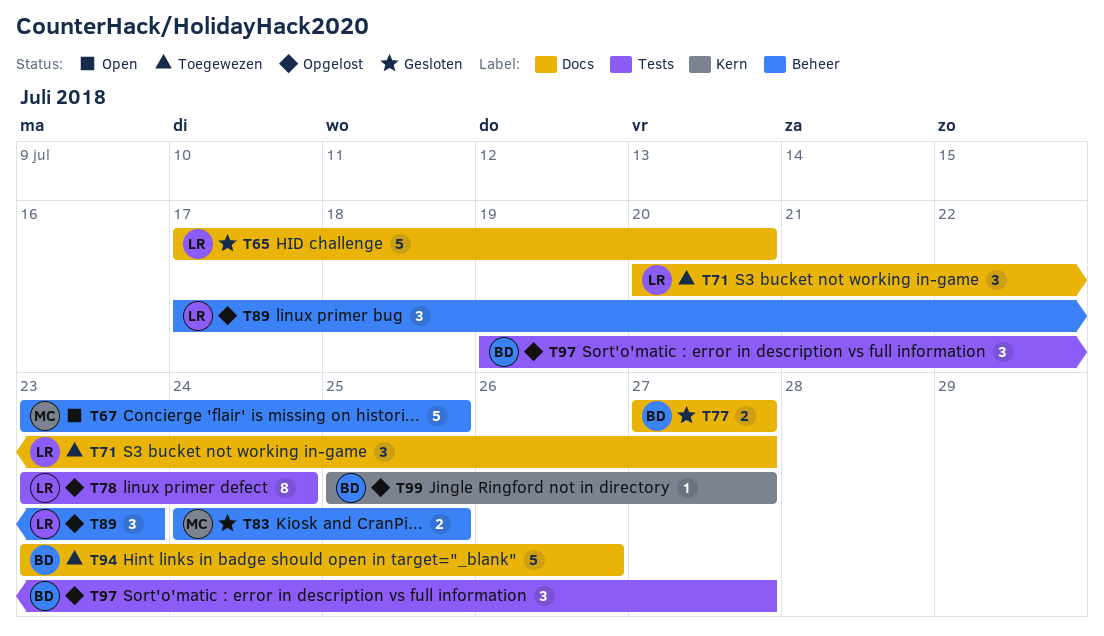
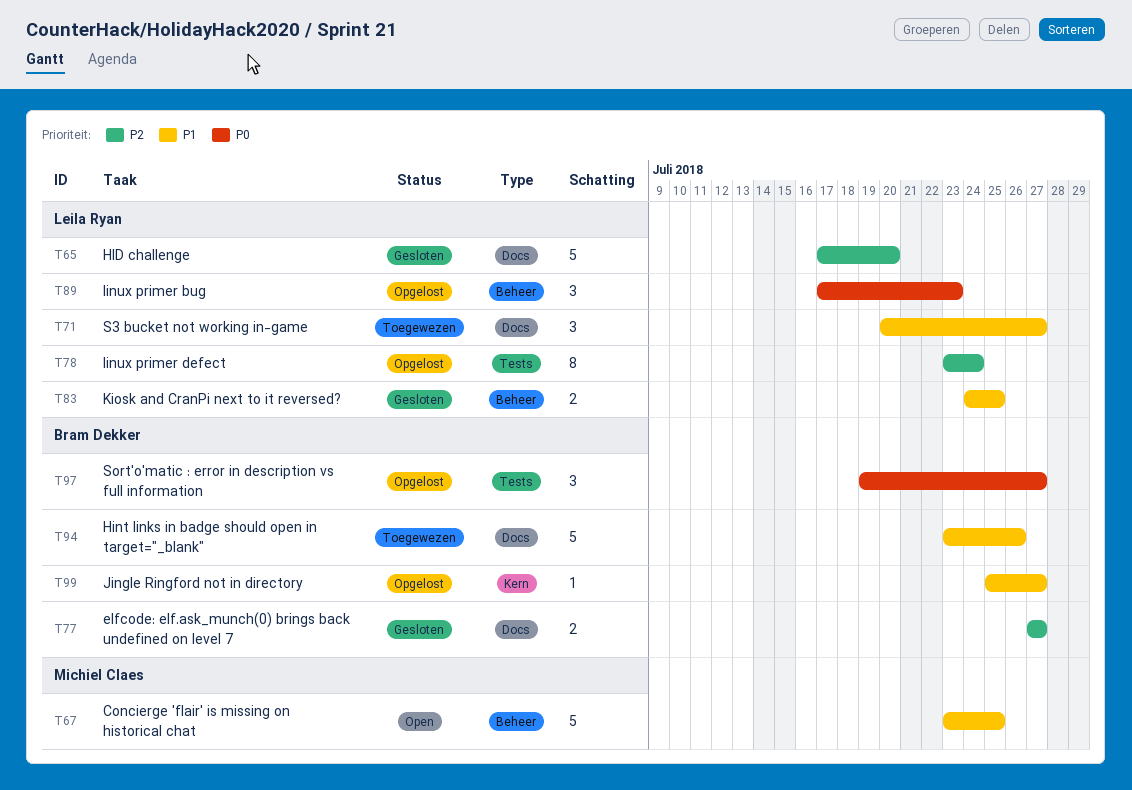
T83, owner: Michiel Claes -> Leila Ryan

